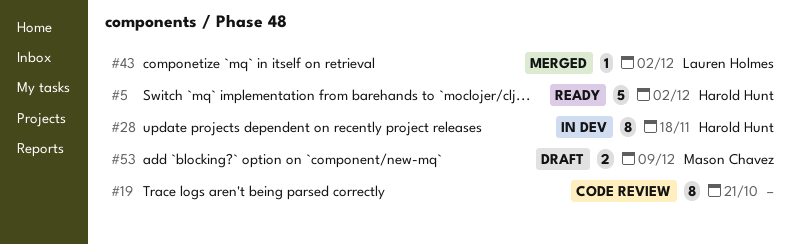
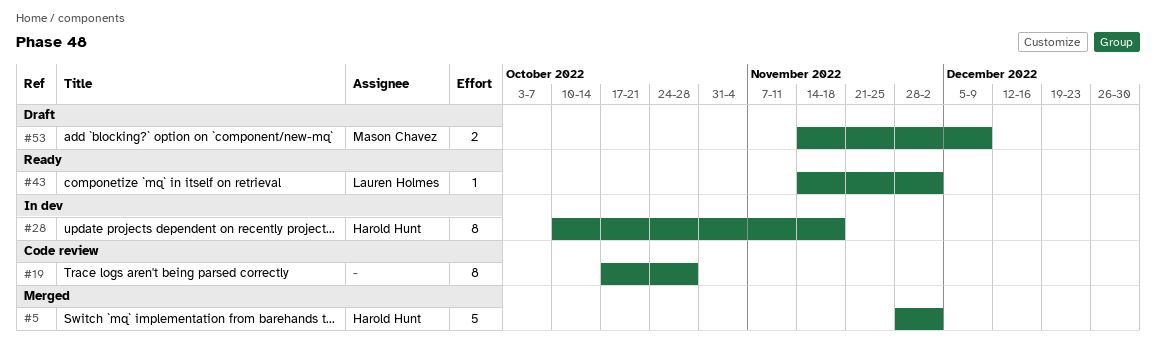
#5, status: Ready -> Merged
#19, due: Oct 21 -> Oct 28
#43, status: Merged -> Ready

